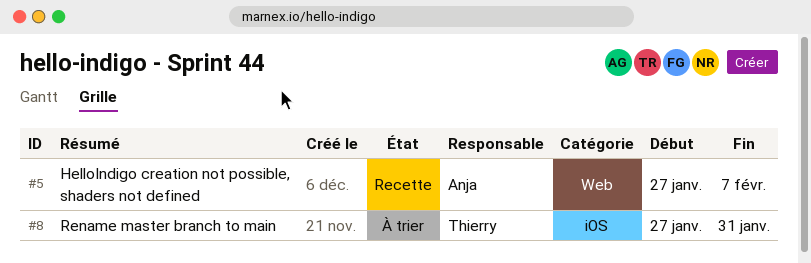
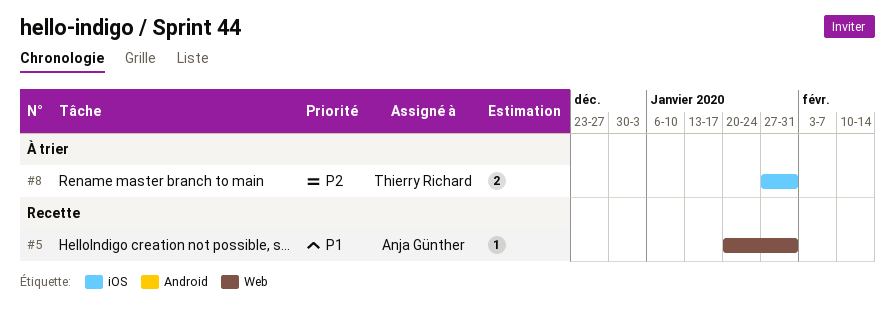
#5, start: Jan 27 -> Jan 20
#5, due: Feb 7 -> Jan 31

